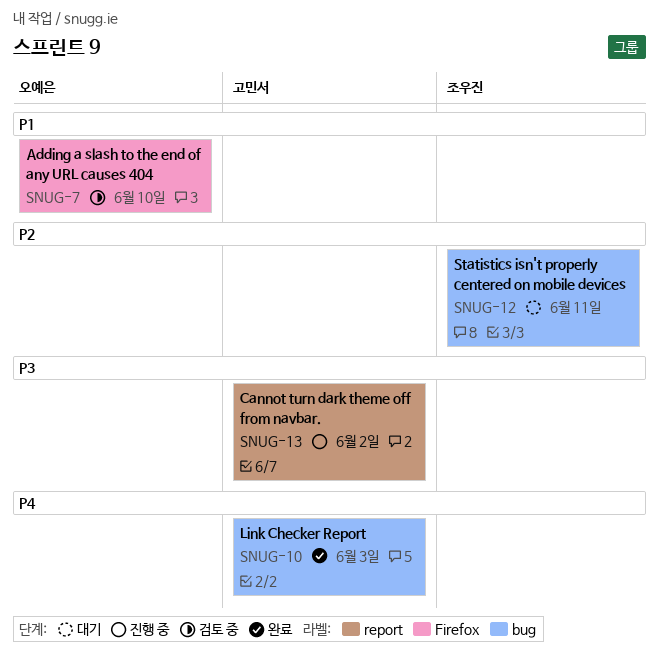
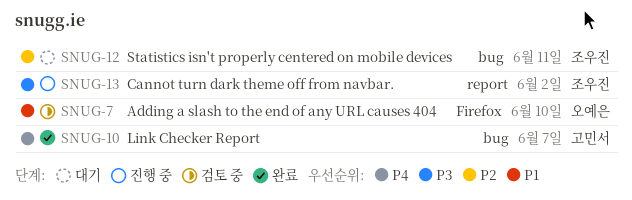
SNUG-10, due: Jun 3 -> Jun 7
SNUG-13, owner: 고민서 -> 조우진

